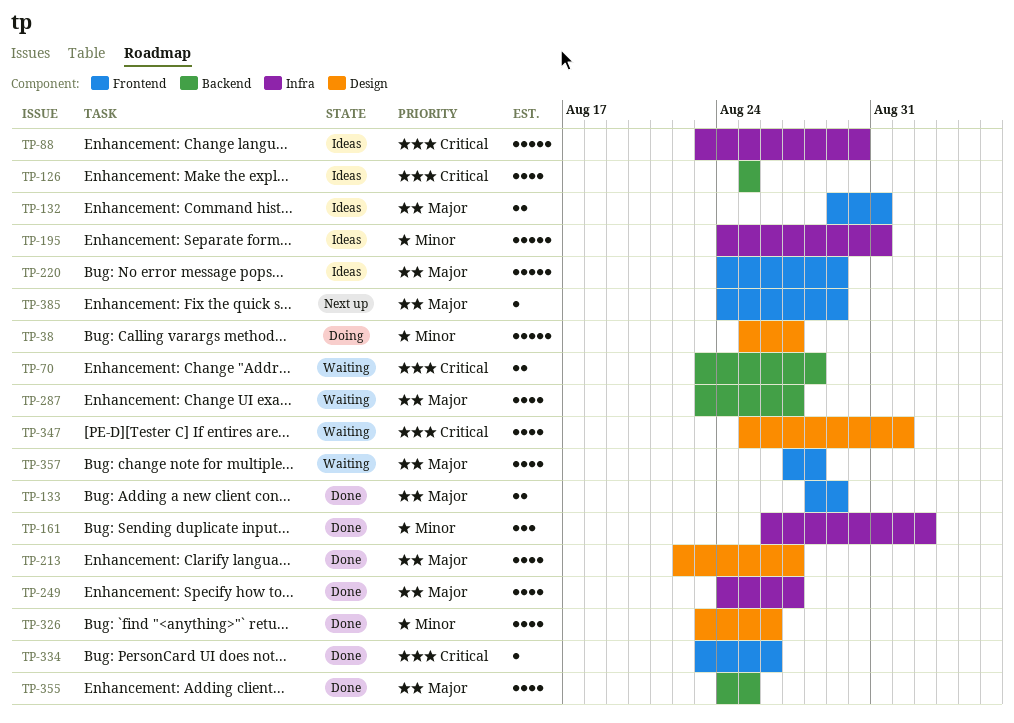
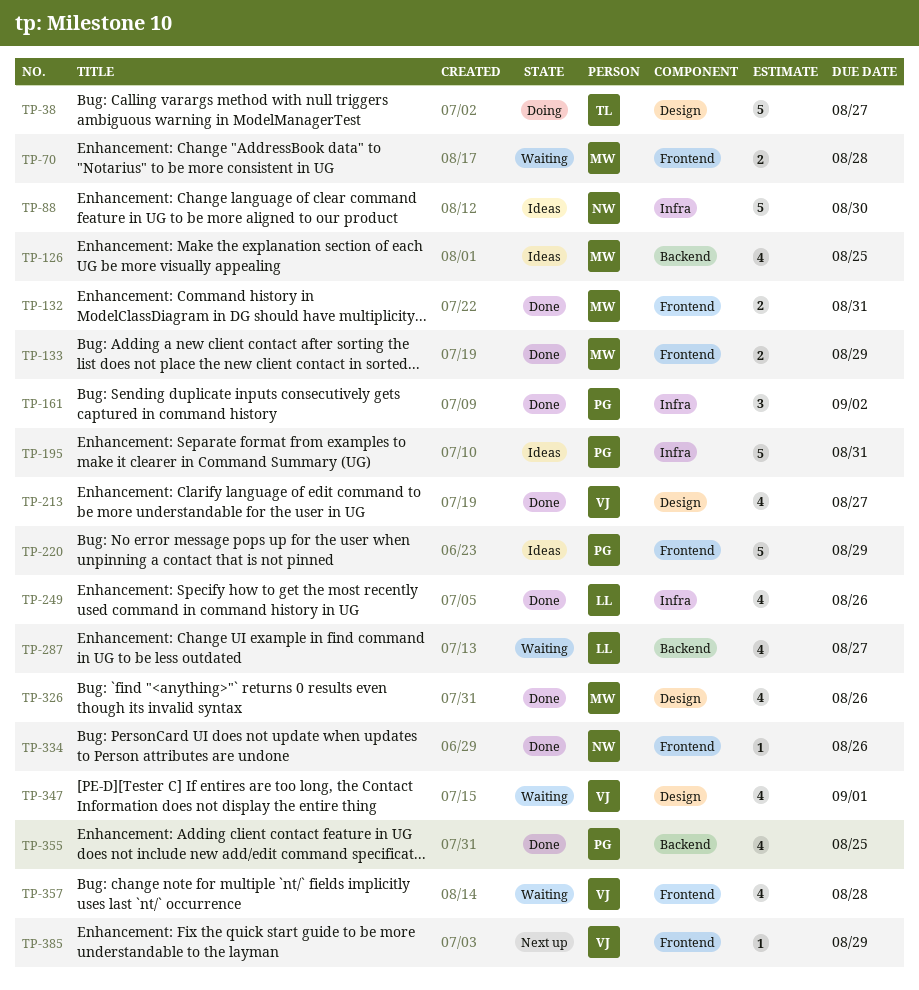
TP-70, label: Backend -> Frontend
TP-132, status: Ideas -> Done
TP-249, due: Aug 27 -> Aug 26

